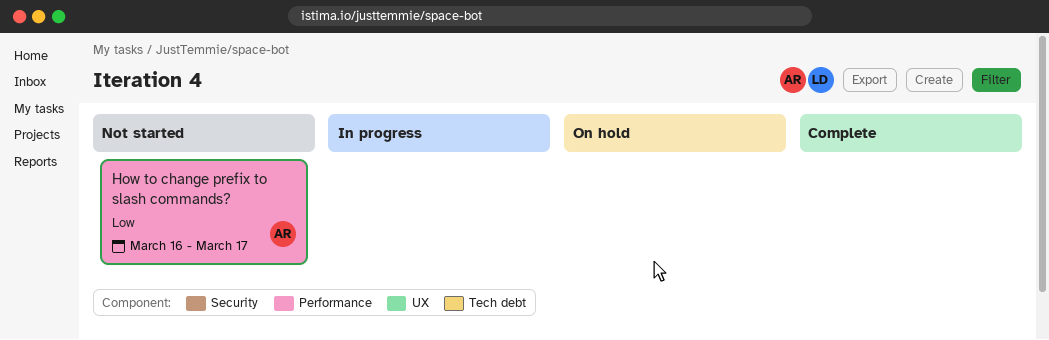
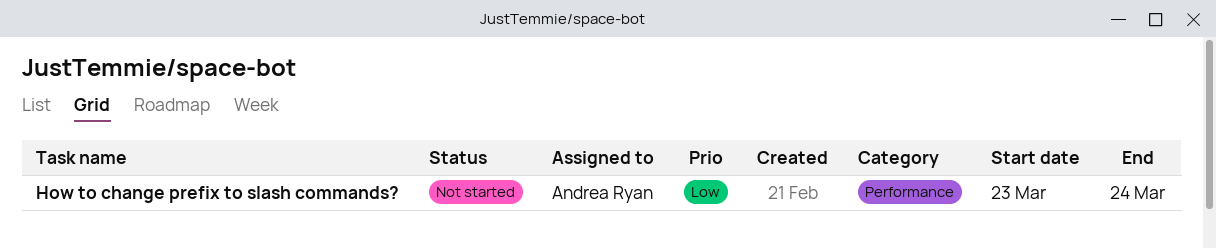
How to change prefix to slash commands?, start: Mar 16 -> Mar 23
How to change prefix to slash commands?, due: Mar 17 -> Mar 24

